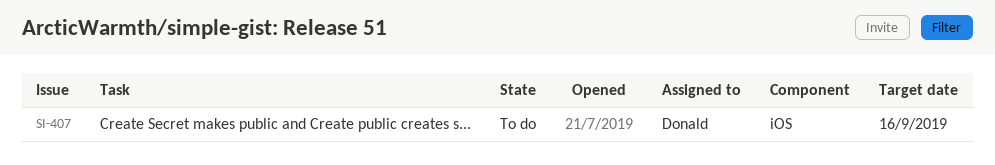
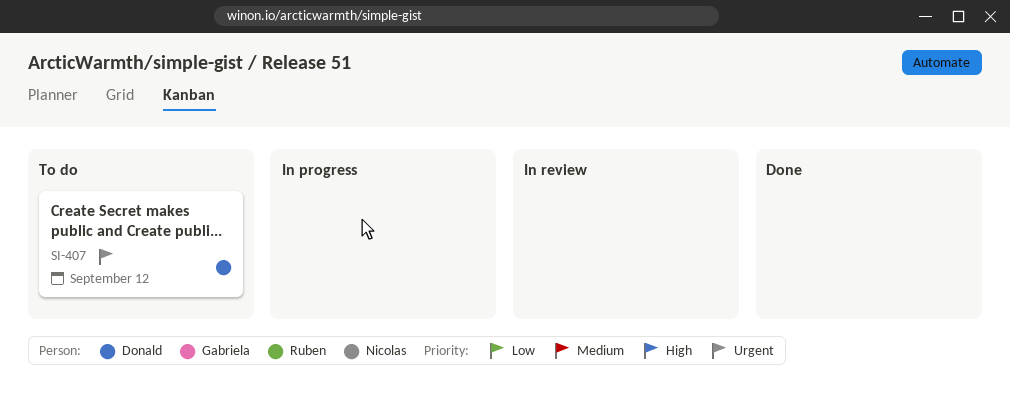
SI-407, due: Sep 16 -> Sep 12

